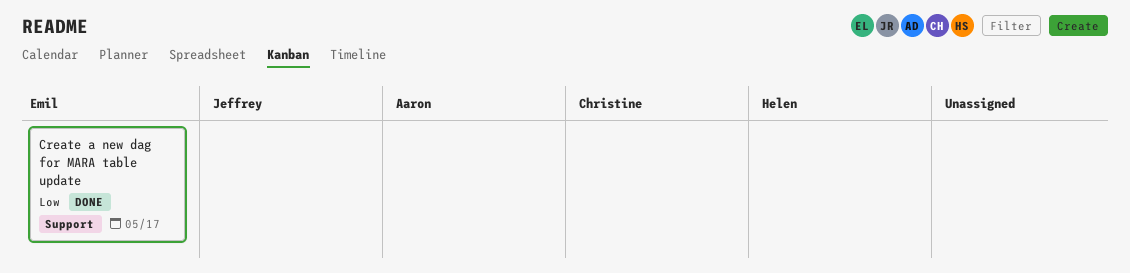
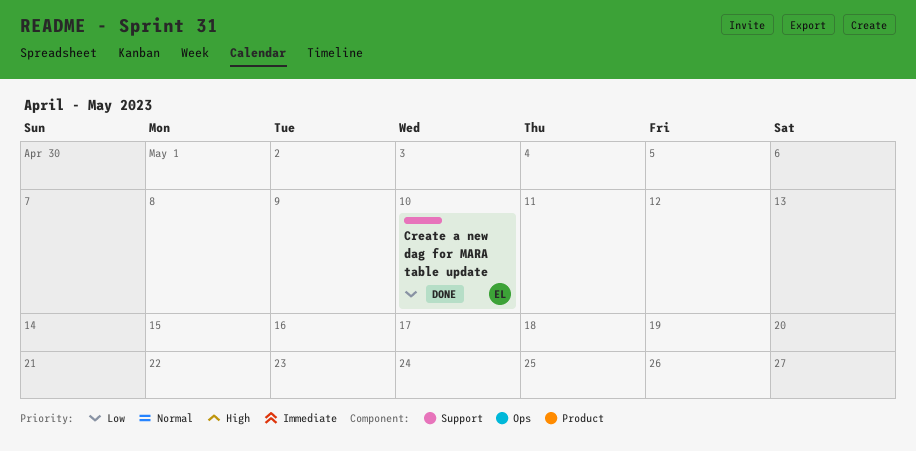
Create a new dag for MARA table update, due: May 17 -> May 10

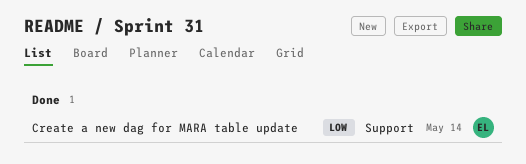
Create a new dag for MARA table update, due: May 10 -> May 14

